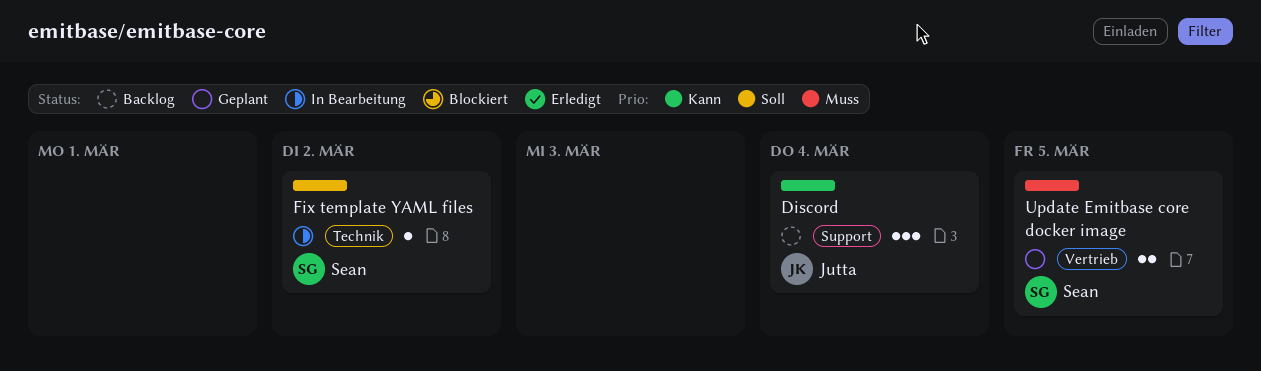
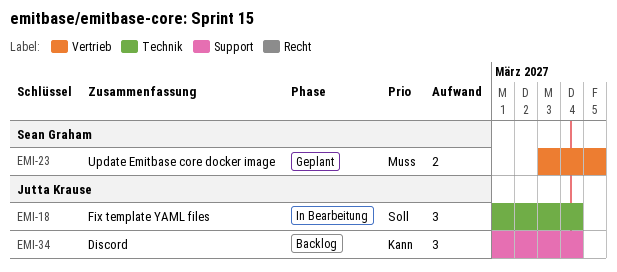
Fix template YAML files, owner: Sean Graham -> Jutta Krause
Fix template YAML files, estimate: 1 -> 3
Fix template YAML files, due: Mar 2 -> Mar 4

